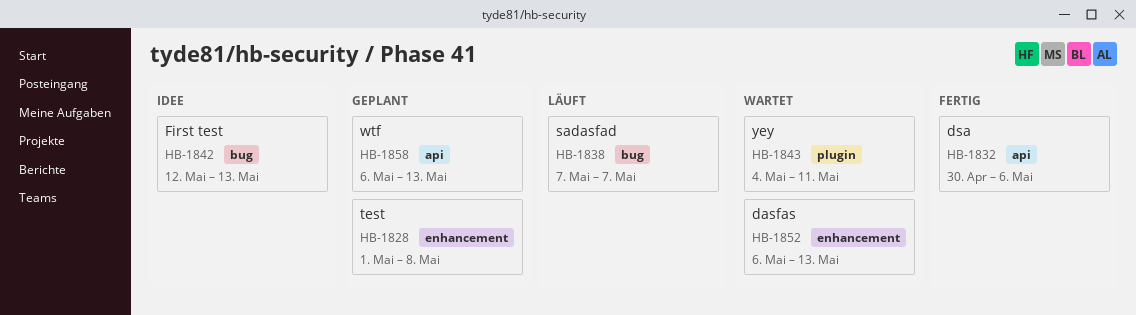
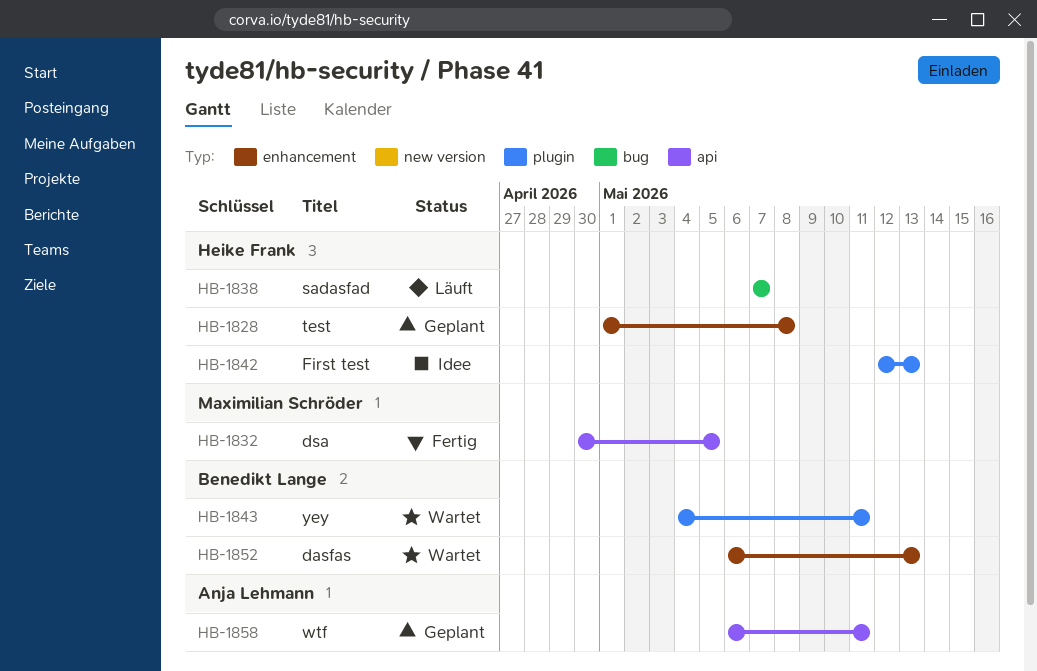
HB-1832, due: May 6 -> May 5
HB-1842, label: bug -> plugin
HB-1858, due: May 13 -> May 11

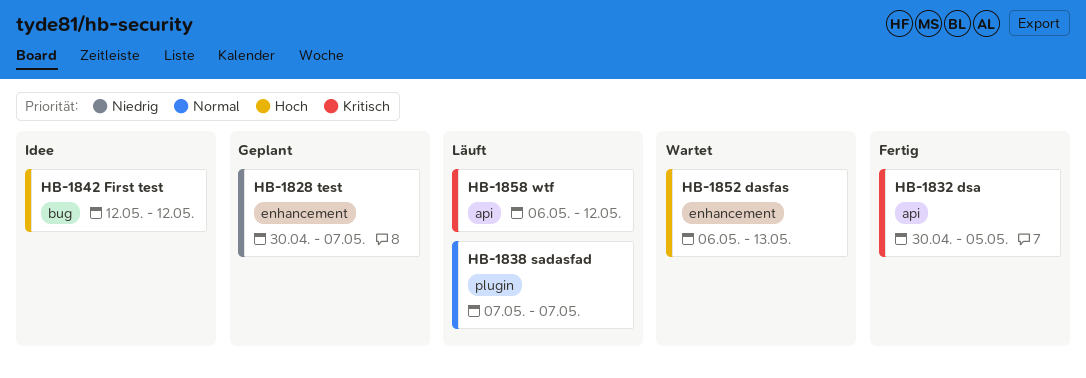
HB-1828, start: May 1 -> Apr 30
HB-1828, due: May 8 -> May 7
HB-1838, label: bug -> plugin
HB-1842, label: plugin -> bug
HB-1842, due: May 13 -> May 12
HB-1843: present -> none
HB-1858, status: Geplant -> Läuft
HB-1858, due: May 11 -> May 12

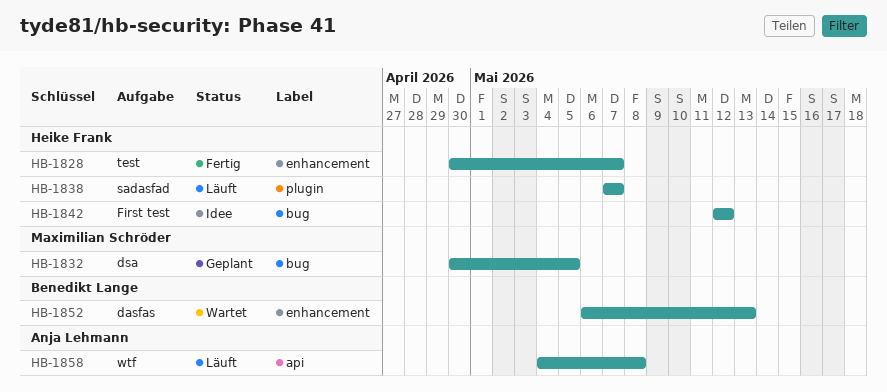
HB-1828, status: Geplant -> Fertig
HB-1832, status: Fertig -> Geplant
HB-1832, label: api -> bug
HB-1858, start: May 6 -> May 4
HB-1858, due: May 12 -> May 8

